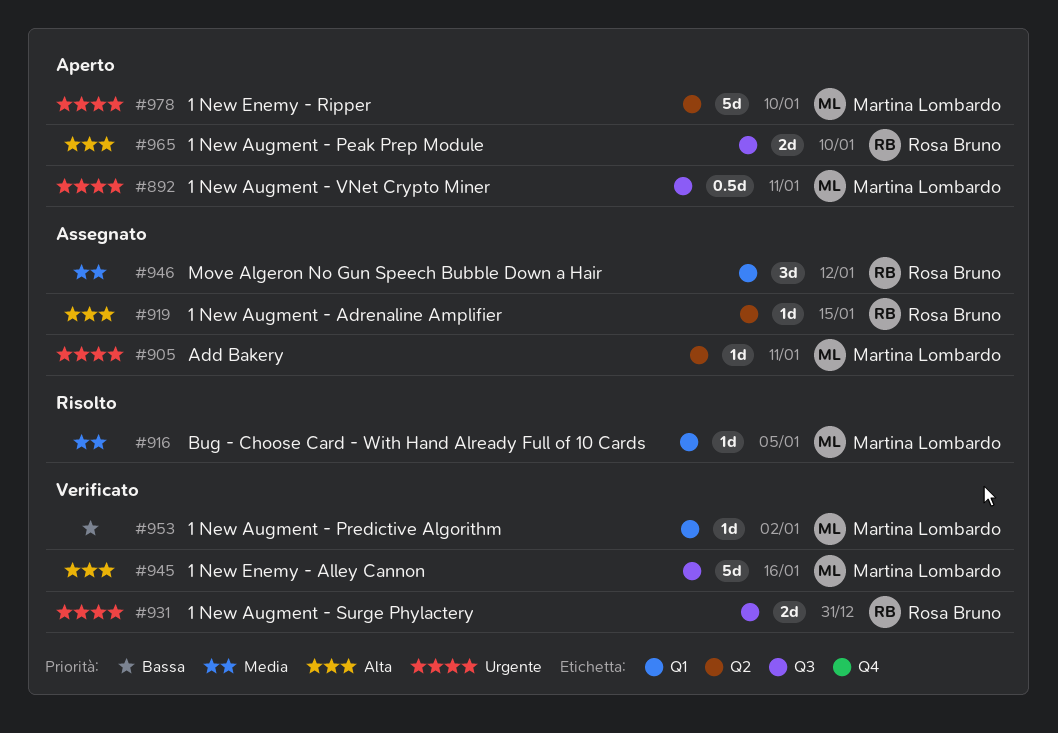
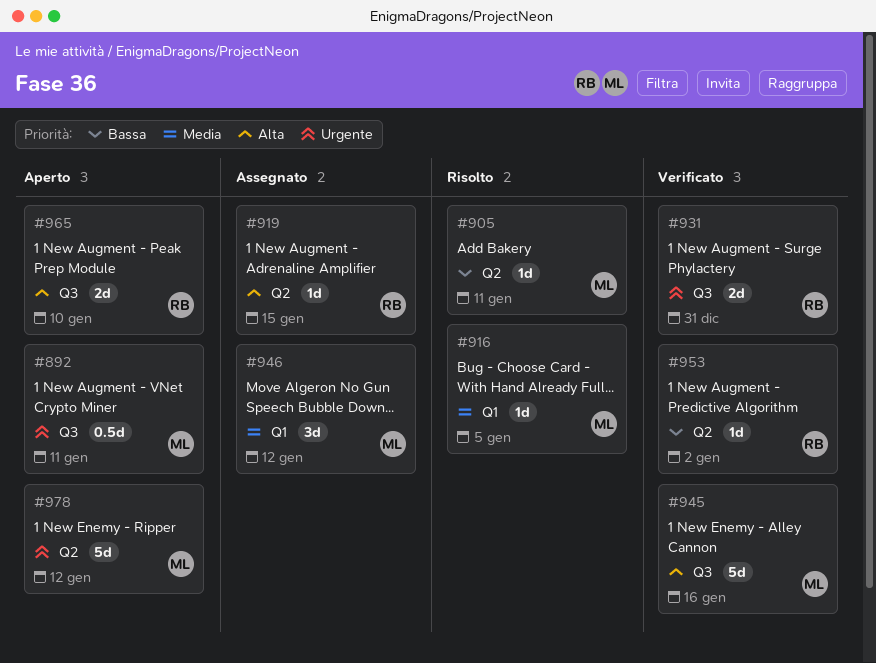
#905, status: Assegnato -> Risolto
#905, priority: Urgente -> Bassa
#946, owner: Rosa Bruno -> Martina Lombardo
#953, owner: Martina Lombardo -> Rosa Bruno
#953, label: Q1 -> Q2
#978, due: Jan 10 -> Jan 12

